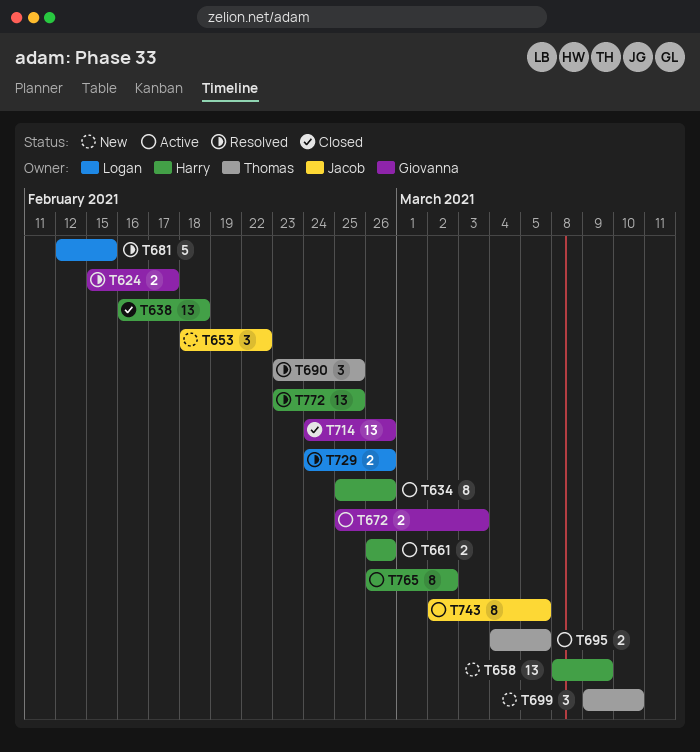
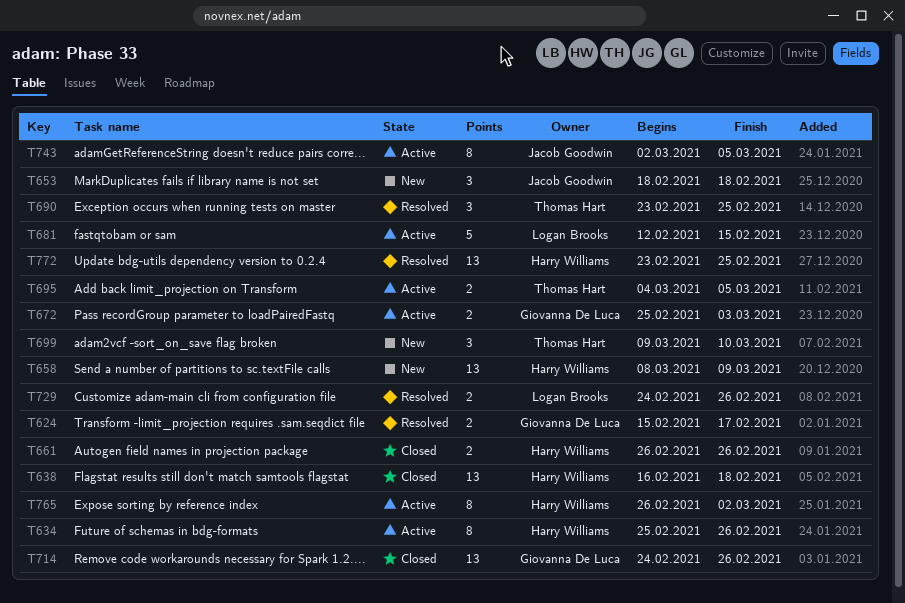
T653, due: Feb 22 -> Feb 18
T661, status: Active -> Closed
T681, status: Resolved -> Active

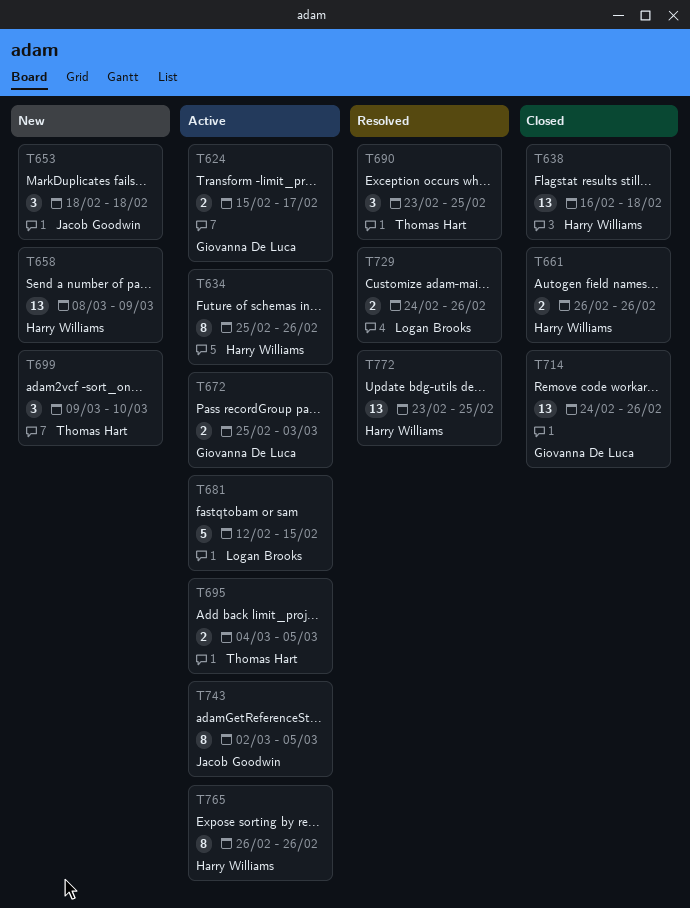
T624, status: Resolved -> Active
T765, due: Mar 2 -> Feb 26

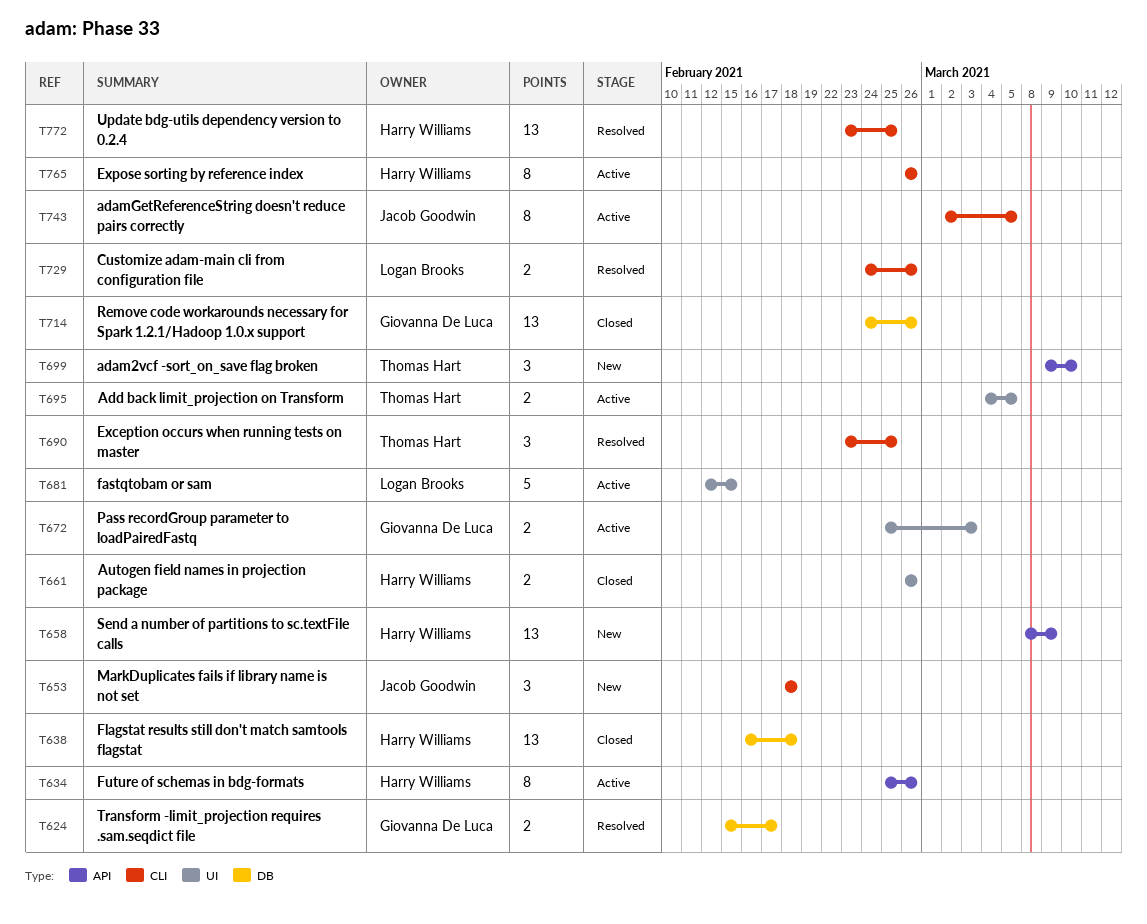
T624, status: Active -> Resolved

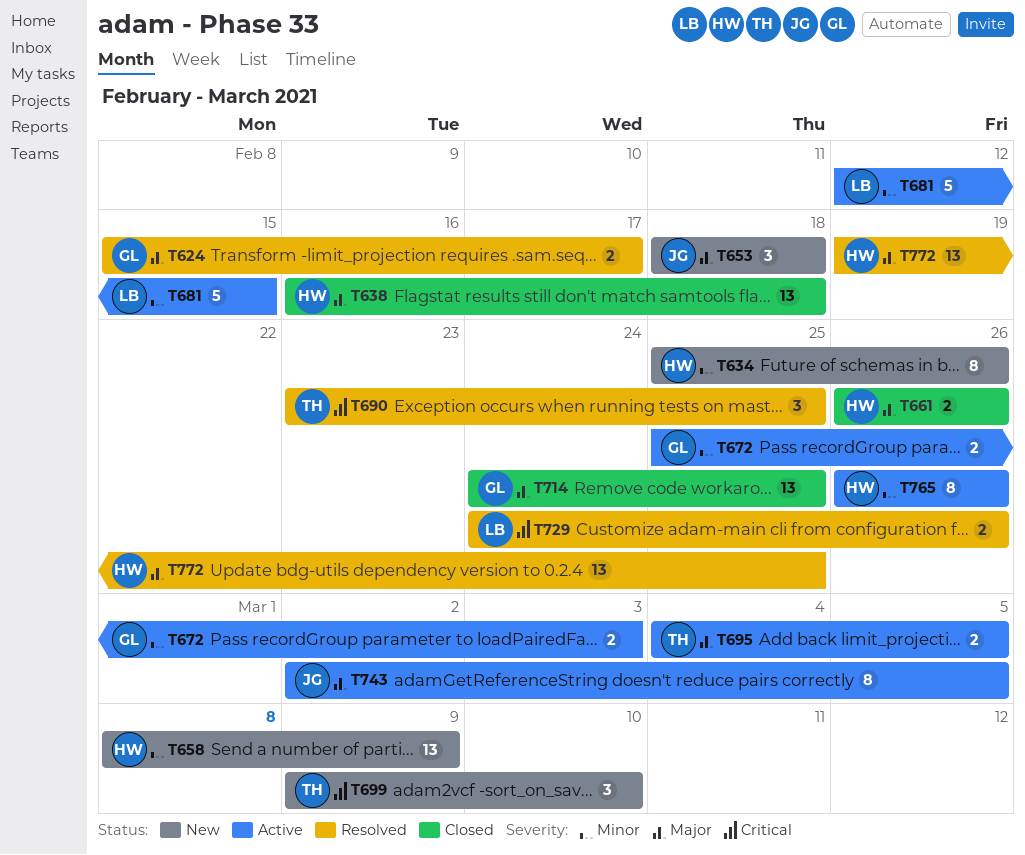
T634, status: Active -> New
T714, due: Feb 26 -> Feb 25
T772, start: Feb 23 -> Feb 19

